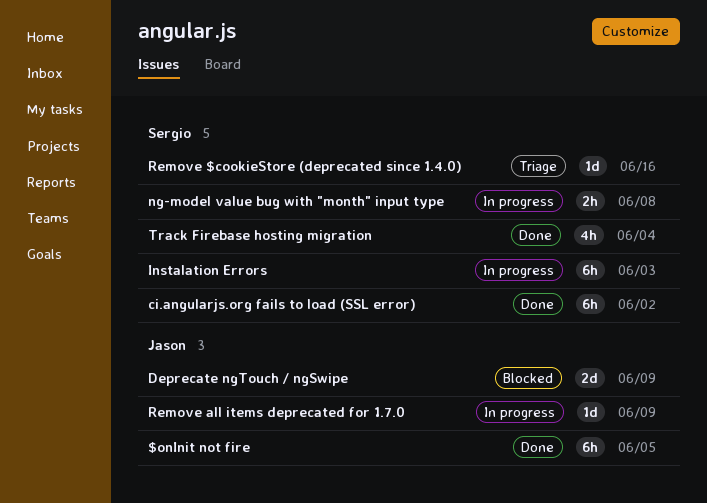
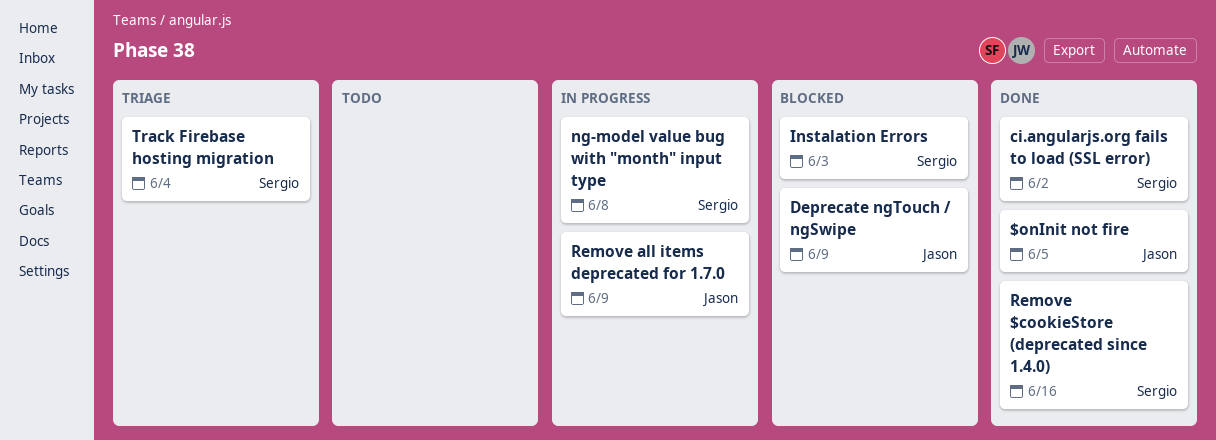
Instalation Errors, status: In progress -> Blocked
Remove $cookieStore (deprecated since 1.4.0), status: Triage -> Done
Track Firebase hosting migration, status: Done -> Triage

